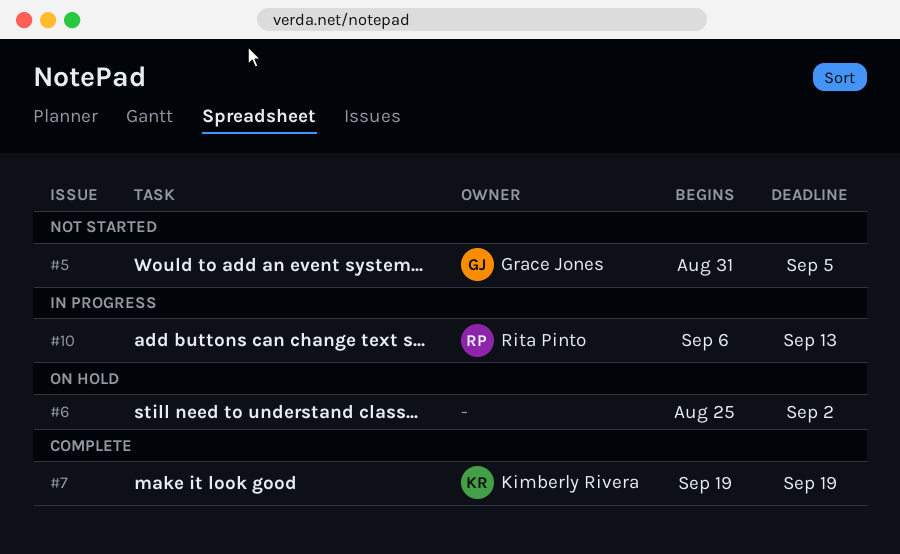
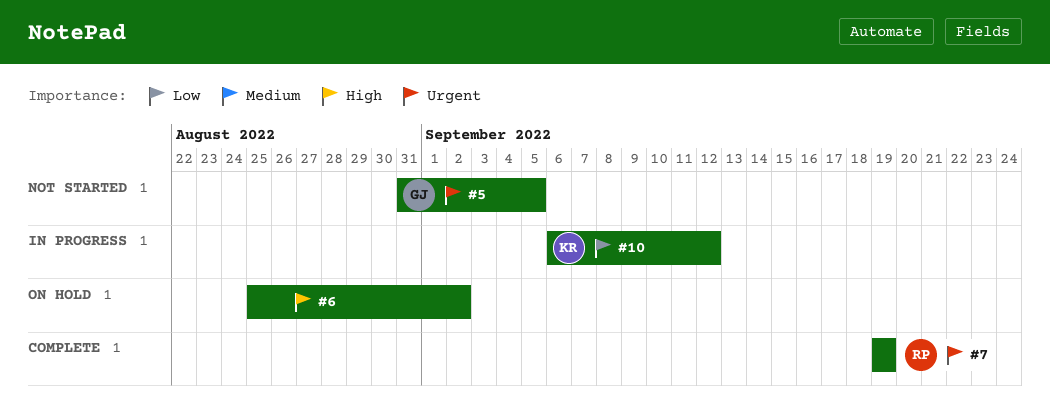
#7, owner: Kimberly Rivera -> Rita Pinto
#10, owner: Rita Pinto -> Kimberly Rivera
#10, due: Sep 13 -> Sep 12

